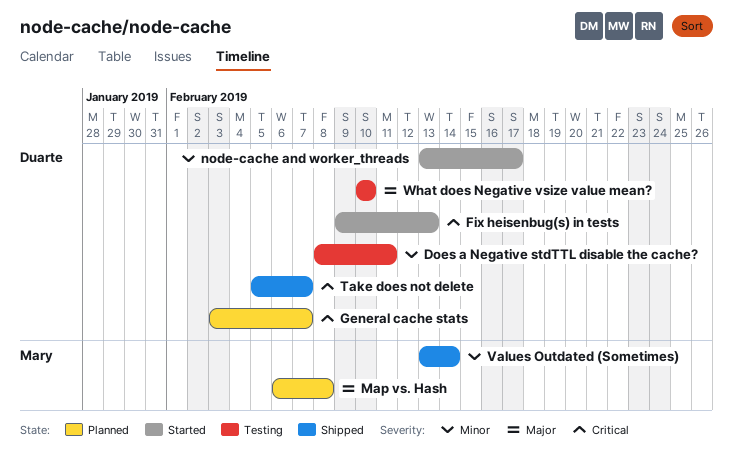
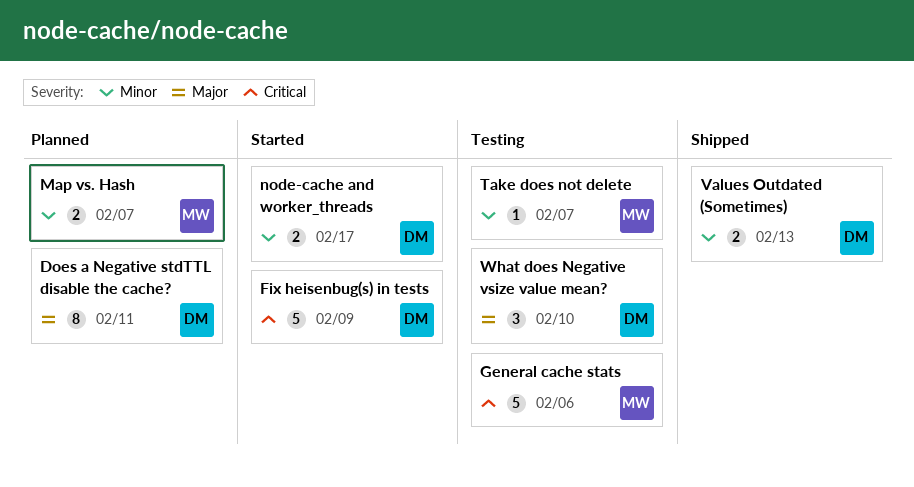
Does a Negative stdTTL disable the cache?, status: Testing -> Planned
Does a Negative stdTTL disable the cache?, priority: Minor -> Major
Fix heisenbug(s) in tests, due: Feb 13 -> Feb 9
General cache stats, status: Planned -> Testing
General cache stats, owner: Duarte -> Mary
General cache stats, due: Feb 7 -> Feb 6
Map vs. Hash, priority: Major -> Minor
Map vs. Hash, due: Feb 8 -> Feb 7
Take does not delete, status: Shipped -> Testing
Take does not delete, owner: Duarte -> Mary
Take does not delete, priority: Critical -> Minor
Values Outdated (Sometimes), owner: Mary -> Duarte
Values Outdated (Sometimes), due: Feb 14 -> Feb 13

